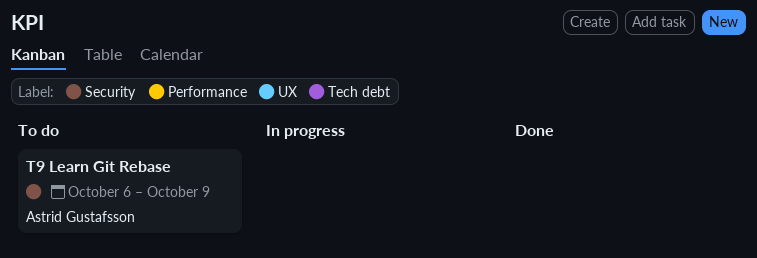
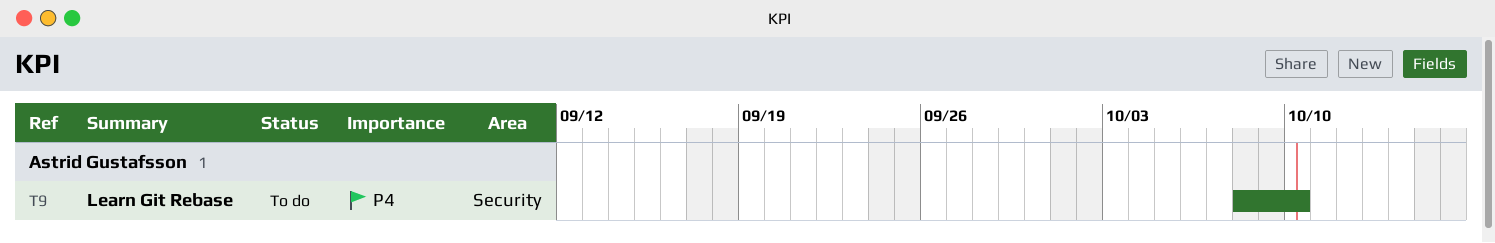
T9, start: Oct 6 -> Oct 8
T9, due: Oct 9 -> Oct 10

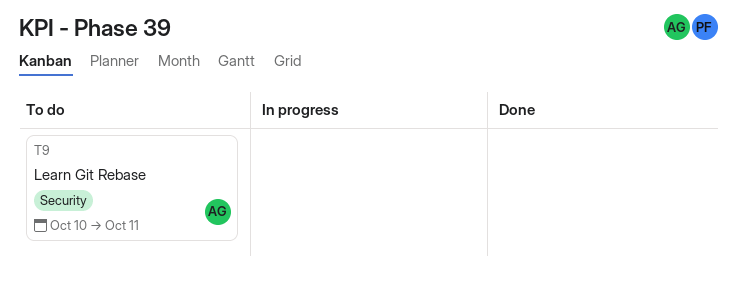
T9, start: Oct 8 -> Oct 10
T9, due: Oct 10 -> Oct 11

